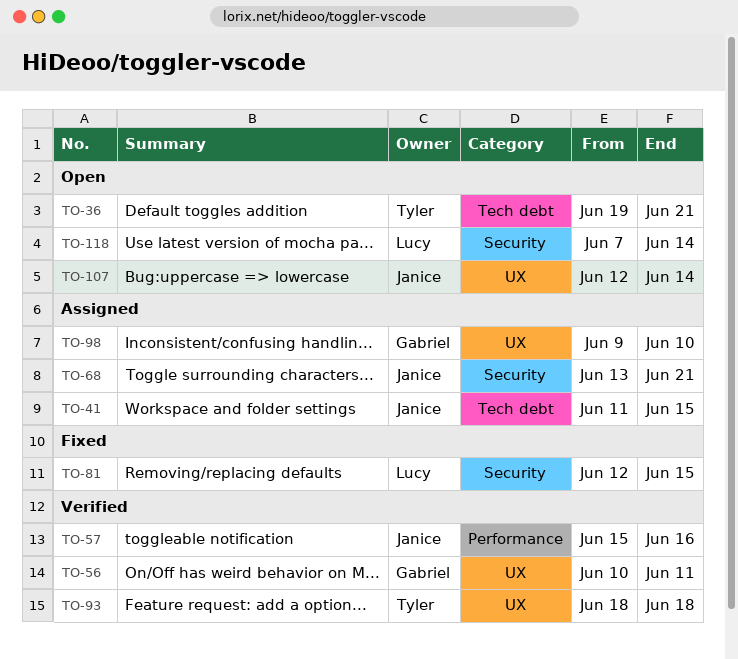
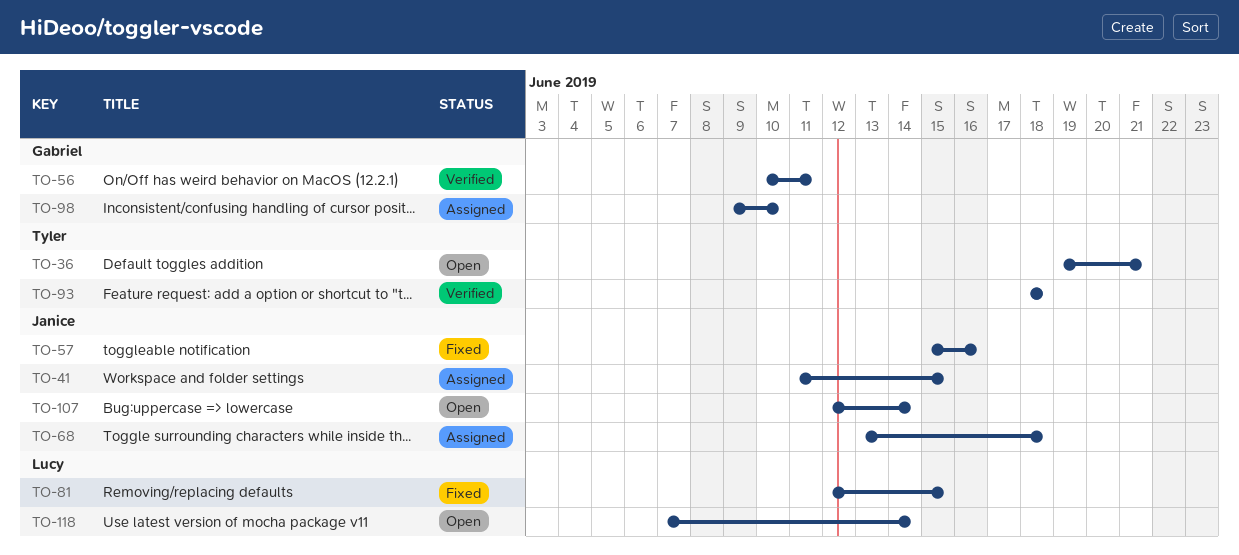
TO-57, status: Verified -> Fixed
TO-68, due: Jun 21 -> Jun 18

